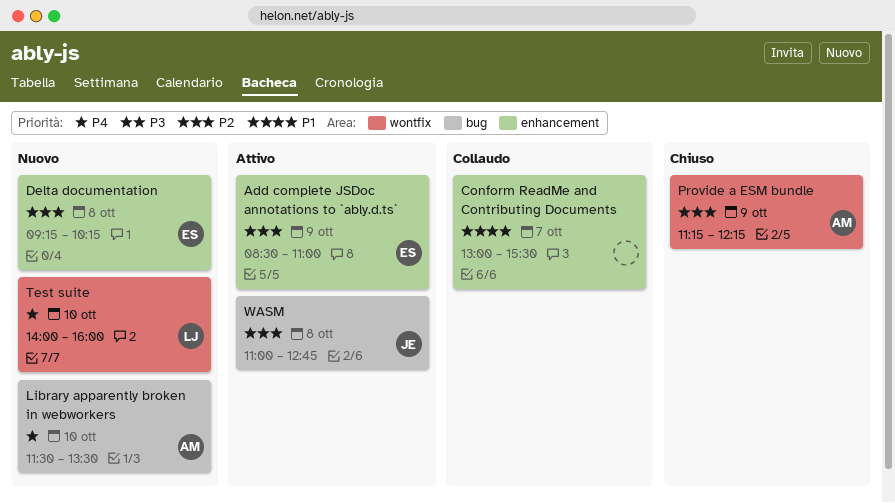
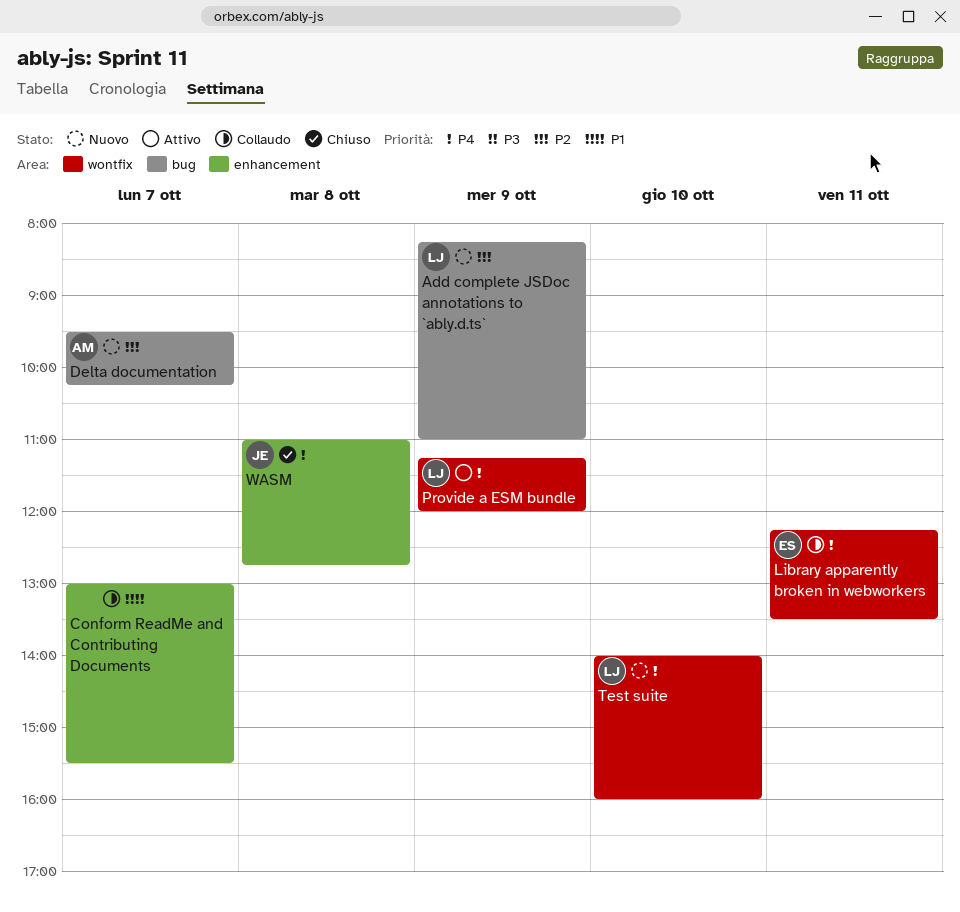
Add complete JSDoc annotations to `ably.d.ts`, status: Attivo -> Nuovo
Add complete JSDoc annotations to `ably.d.ts`, owner: ES -> LJ
Add complete JSDoc annotations to `ably.d.ts`, label: enhancement -> bug
Add complete JSDoc annotations to `ably.d.ts`, begins: 08:30 -> 08:15
Delta documentation, owner: ES -> AM
Delta documentation, label: enhancement -> bug
Delta documentation, day: Oct 8 -> Oct 7
Delta documentation, begins: 09:15 -> 09:30
Library apparently broken in webworkers, status: Nuovo -> Collaudo
Library apparently broken in webworkers, owner: AM -> ES
Library apparently broken in webworkers, label: bug -> wontfix
Library apparently broken in webworkers, day: Oct 10 -> Oct 11
Library apparently broken in webworkers, begins: 11:30 -> 12:15
Provide a ESM bundle, status: Chiuso -> Attivo
Provide a ESM bundle, owner: AM -> LJ
Provide a ESM bundle, priority: P2 -> P4
Provide a ESM bundle, ends: 12:15 -> 12:00
WASM, status: Attivo -> Chiuso
WASM, priority: P2 -> P4
WASM, label: bug -> enhancement

